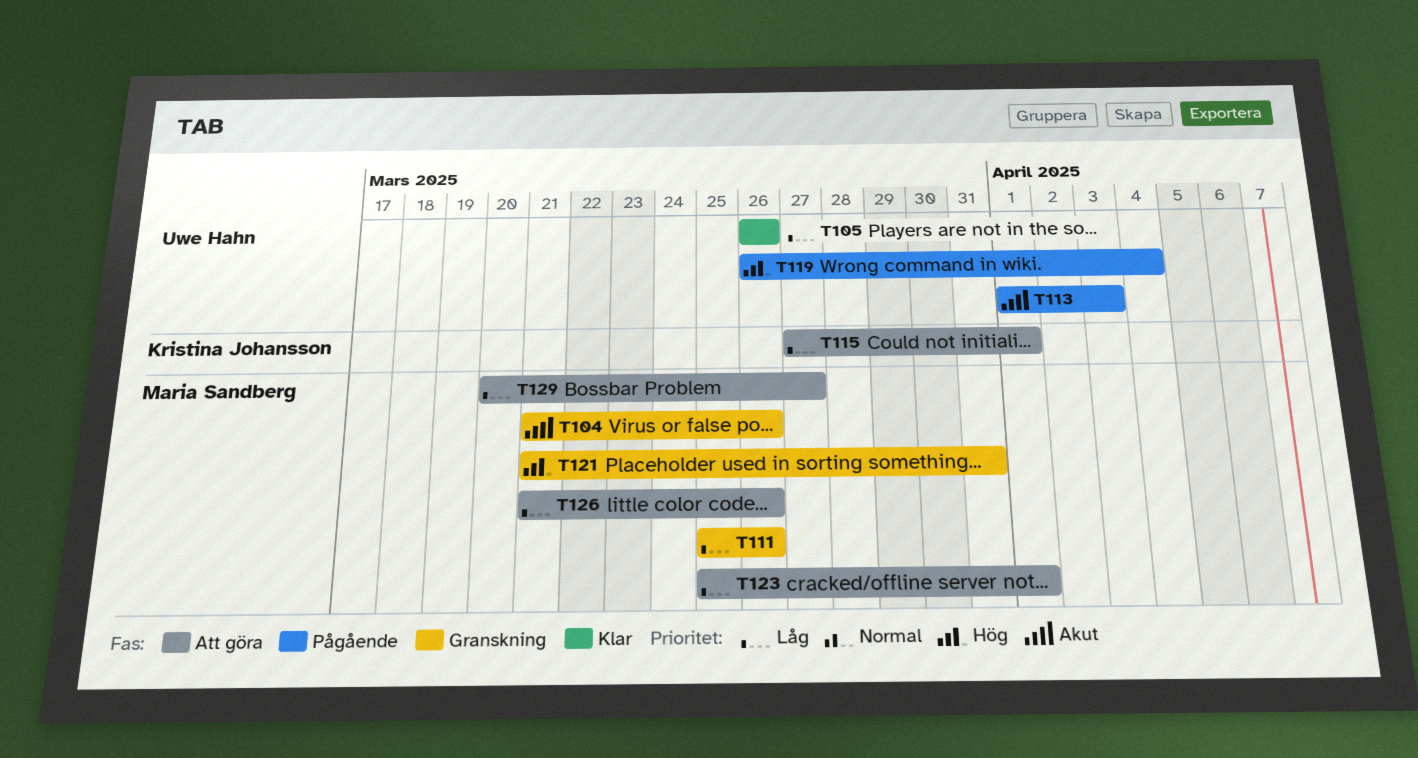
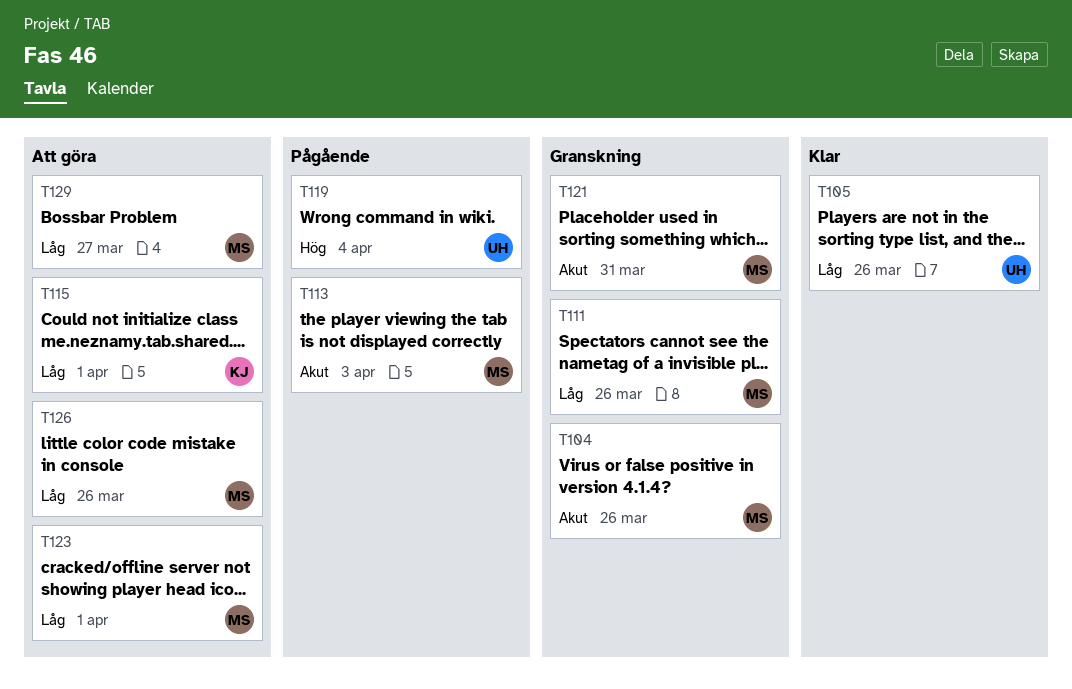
T113, owner: Uwe Hahn -> Maria Sandberg
T121, priority: Hög -> Akut

